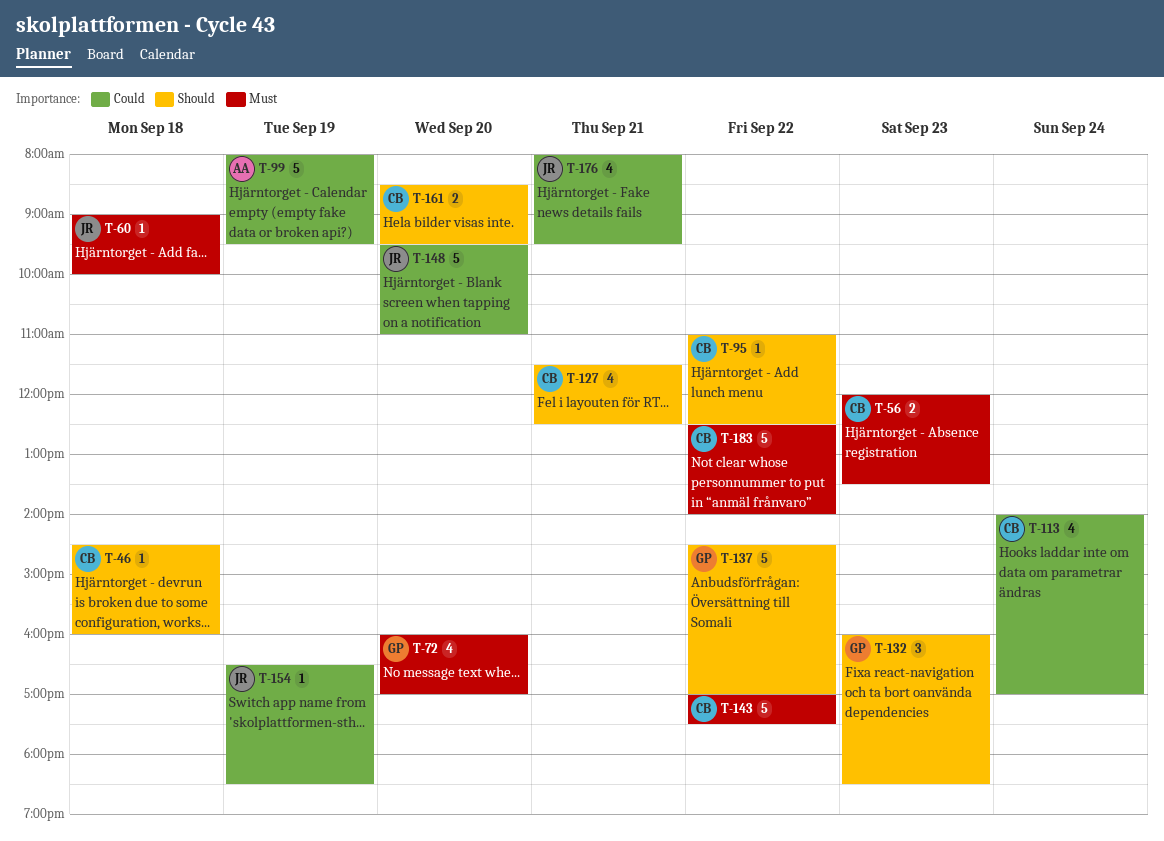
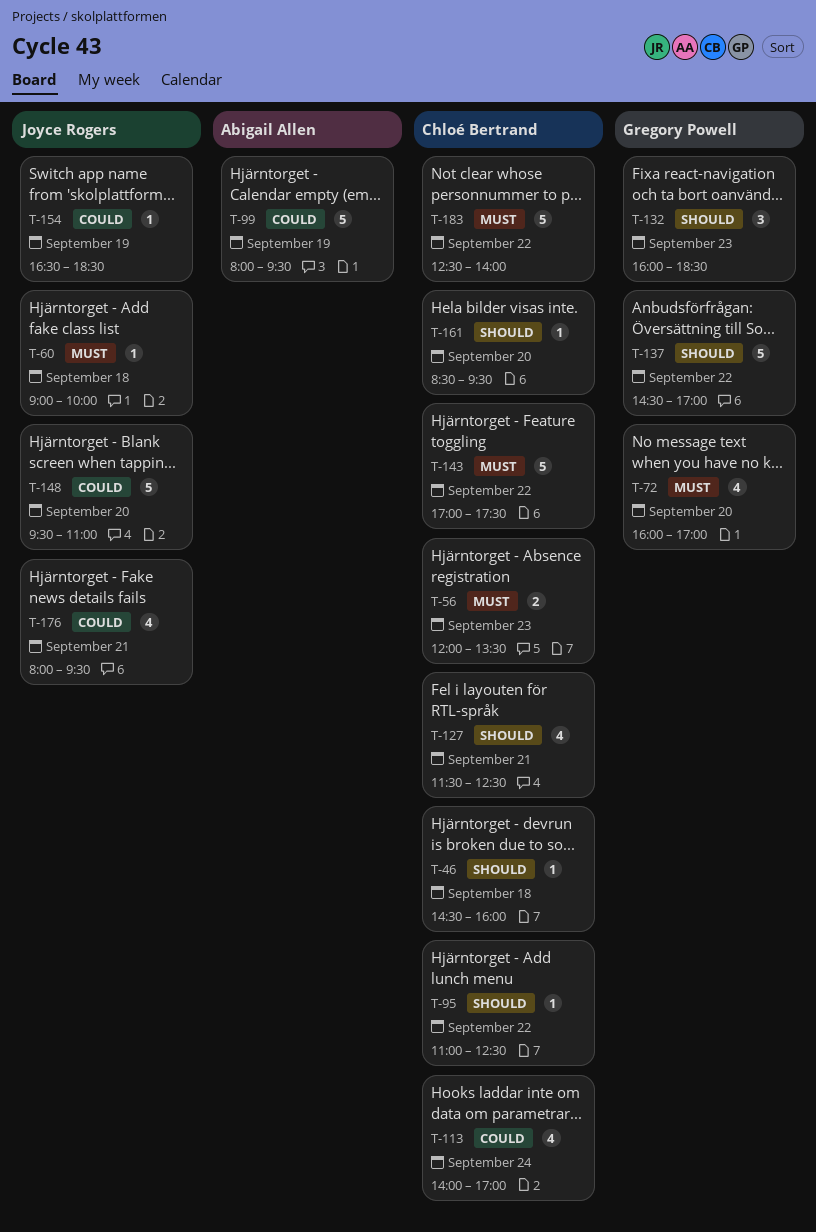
T-161, estimate: 2 -> 1

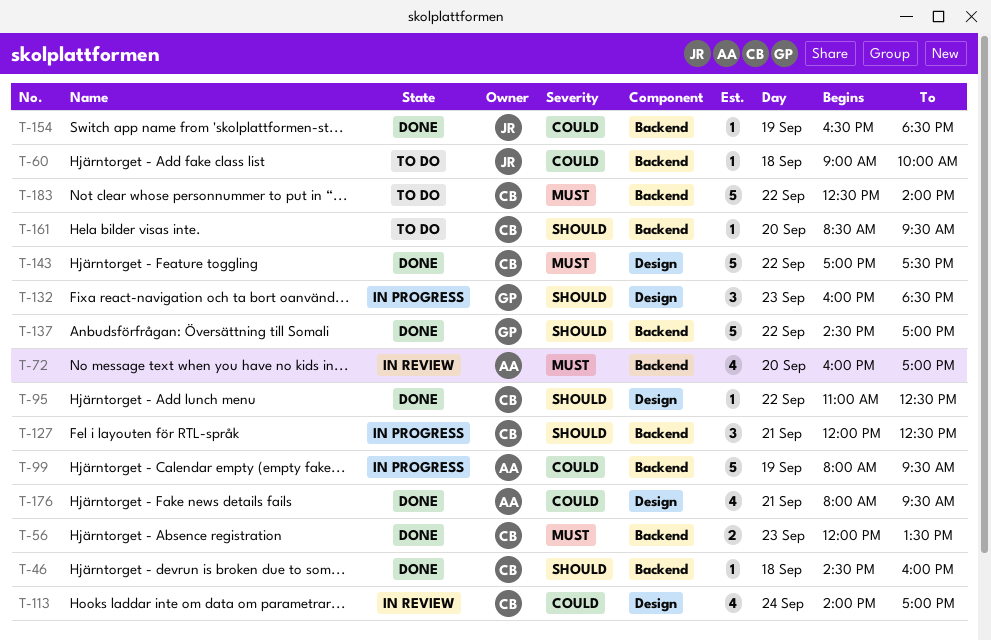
T-60, priority: Must -> Could
T-72, owner: Gregory Powell -> Abigail Allen
T-127, estimate: 4 -> 3
T-127, begins: 11:30 -> 12:00
T-148: present -> none
T-176, owner: Joyce Rogers -> Abigail Allen

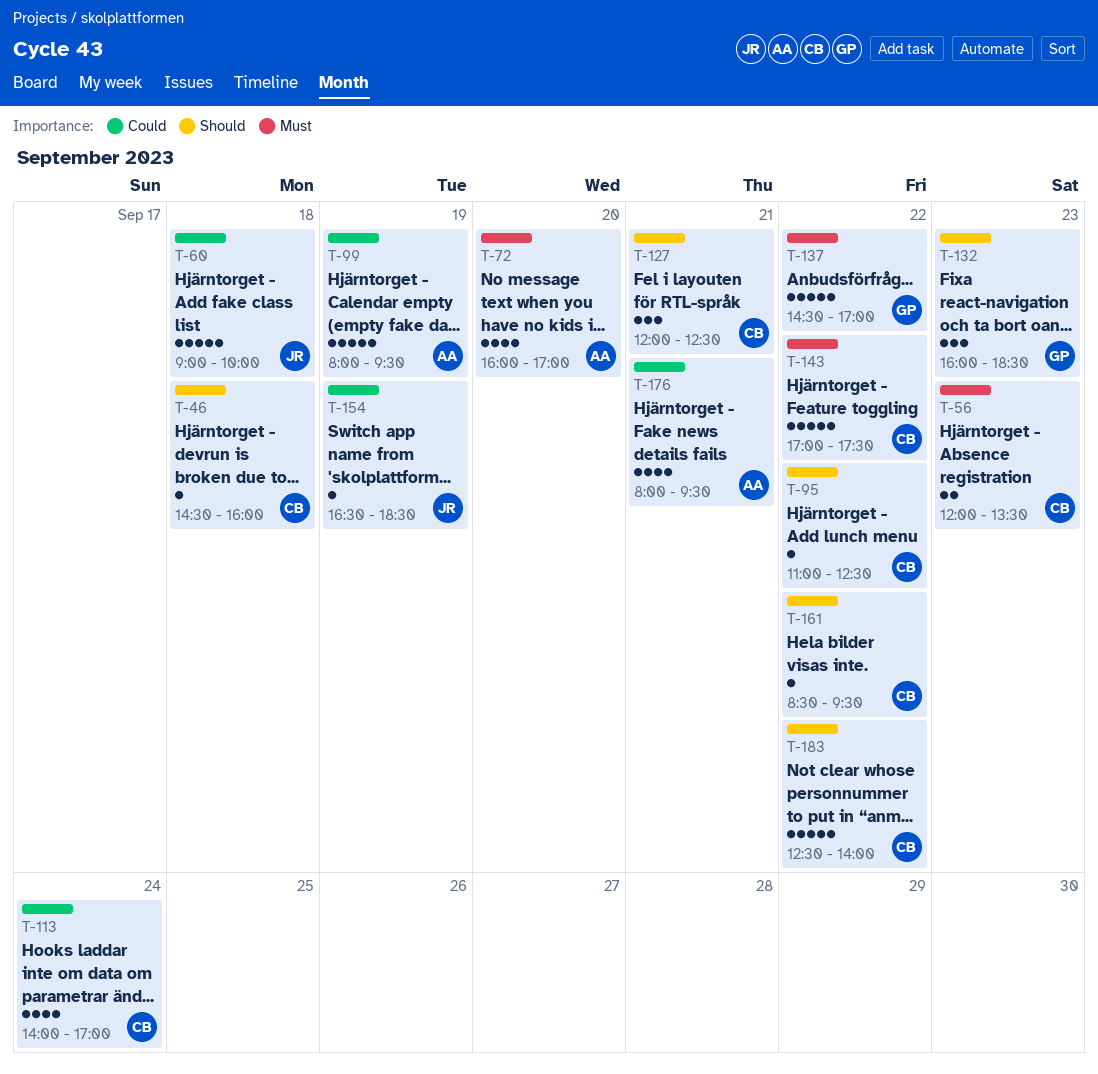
T-60, estimate: 1 -> 5
T-137, priority: Should -> Must
T-161, day: Sep 20 -> Sep 22
T-183, priority: Must -> Should

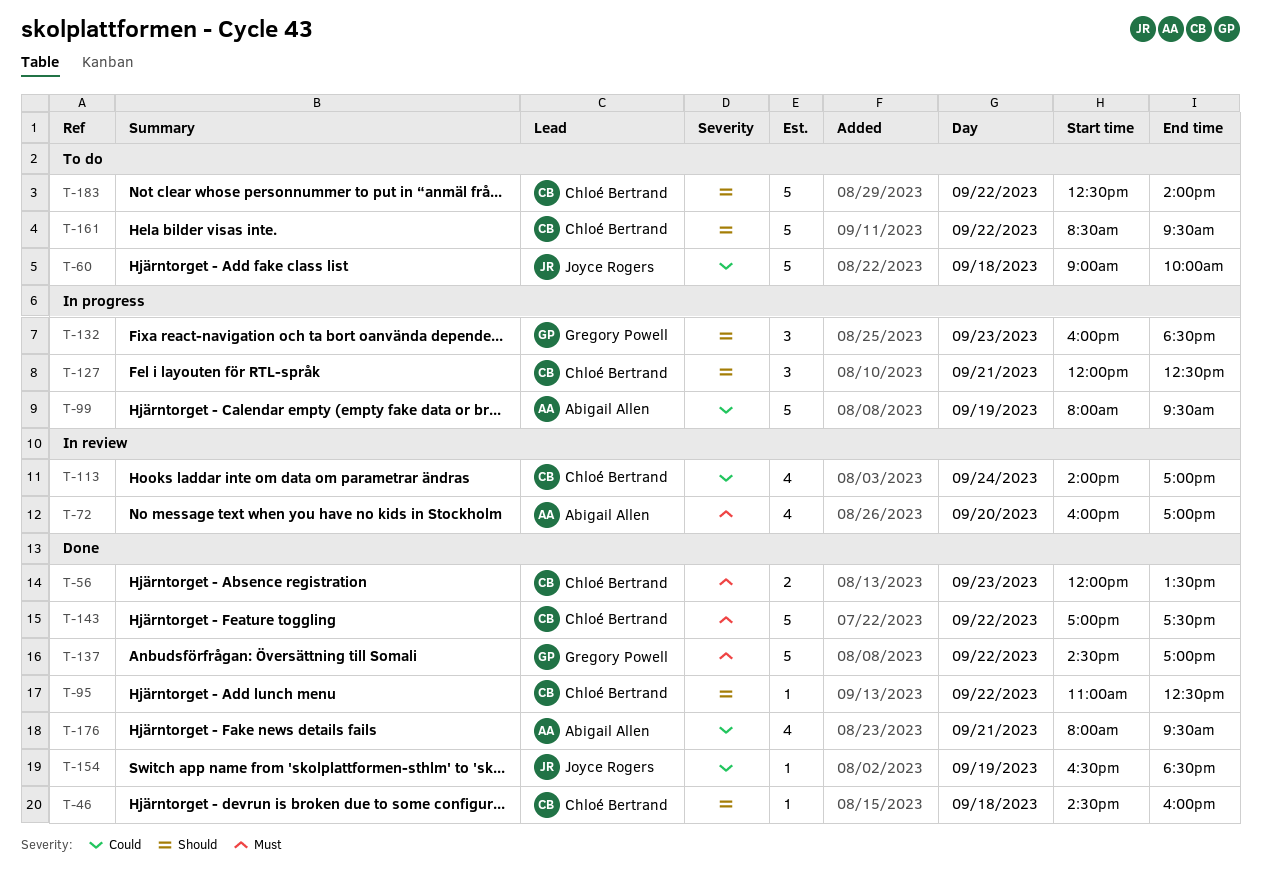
T-161, estimate: 1 -> 5

